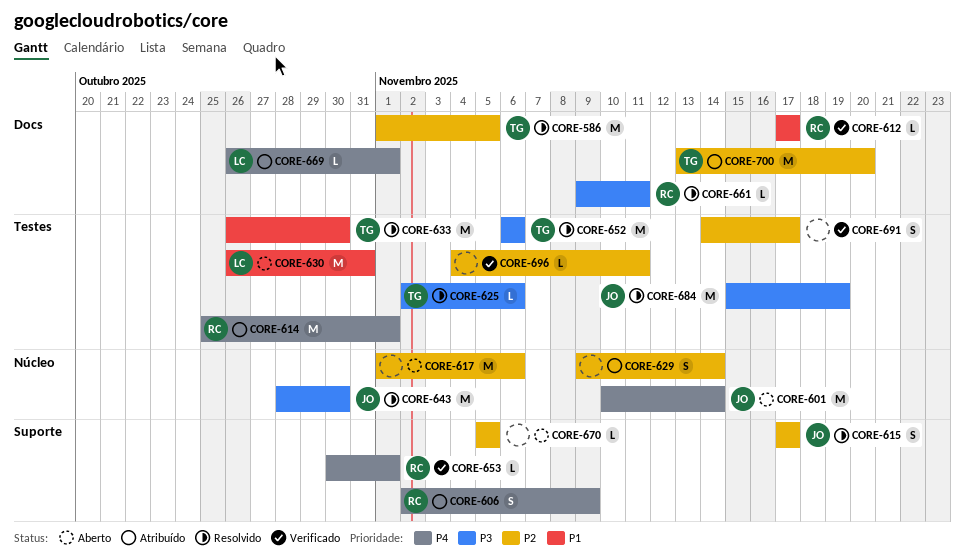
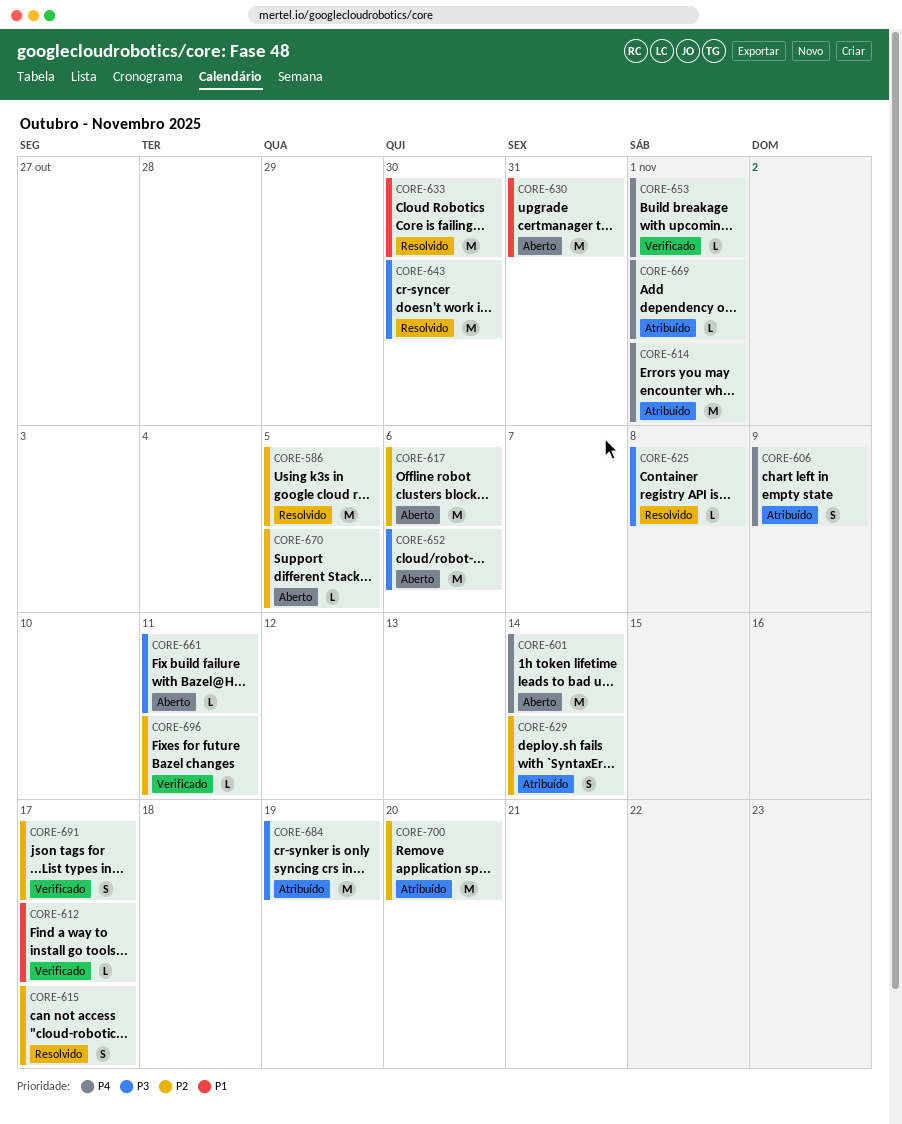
CORE-625, due: Nov 6 -> Nov 8
CORE-652, status: Resolvido -> Aberto
CORE-661, status: Resolvido -> Aberto
CORE-684, status: Resolvido -> Atribuído

